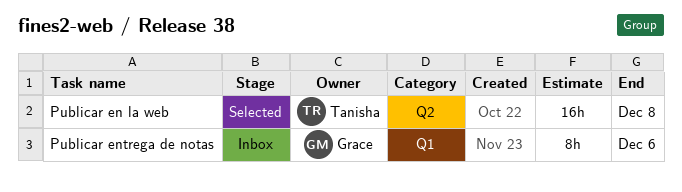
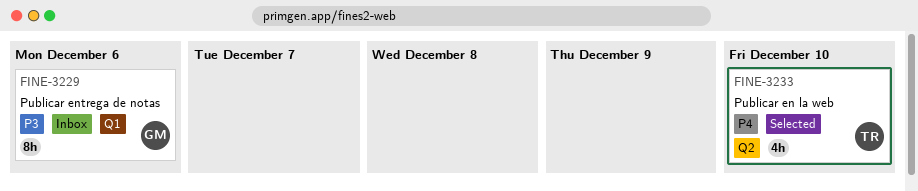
Publicar en la web, estimate: 16h -> 4h
Publicar en la web, due: Dec 8 -> Dec 10

